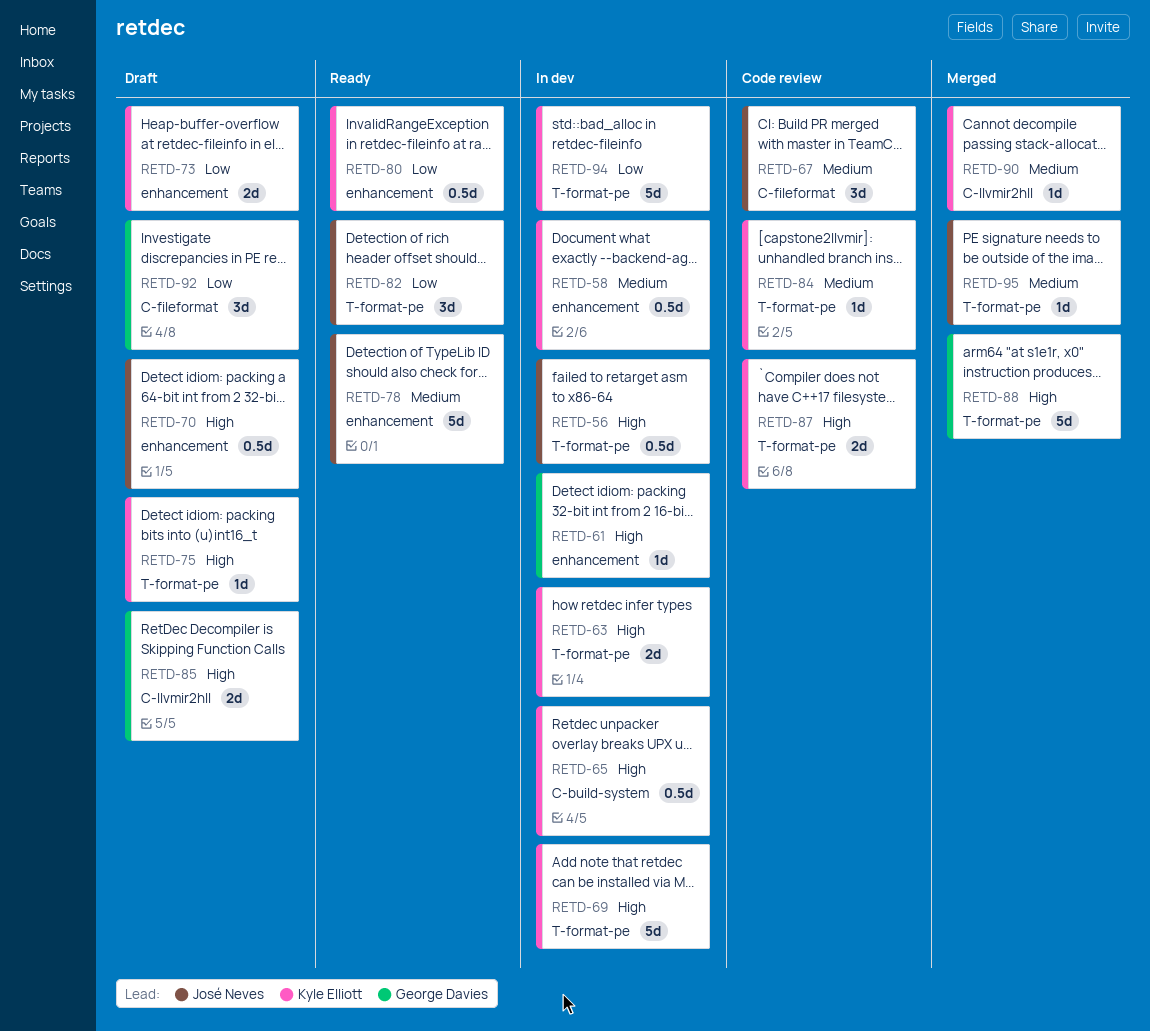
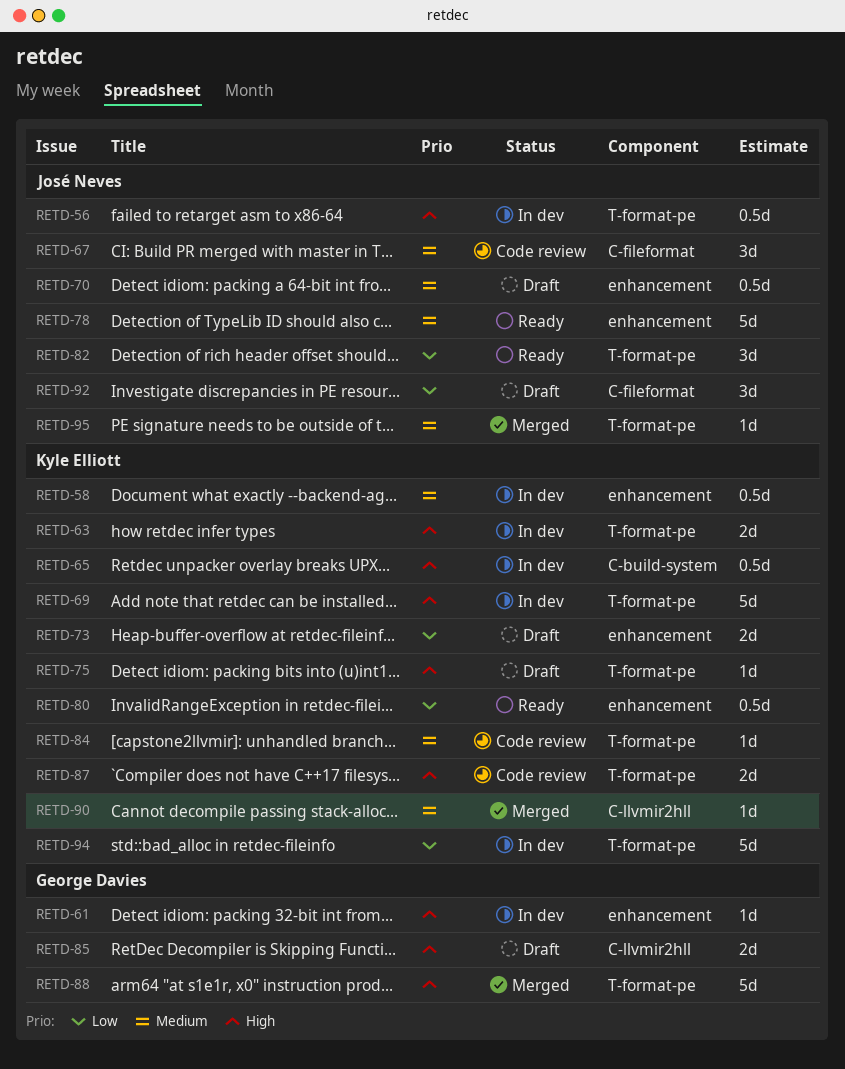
RETD-70, priority: High -> Medium
RETD-92, owner: George Davies -> José Neves

